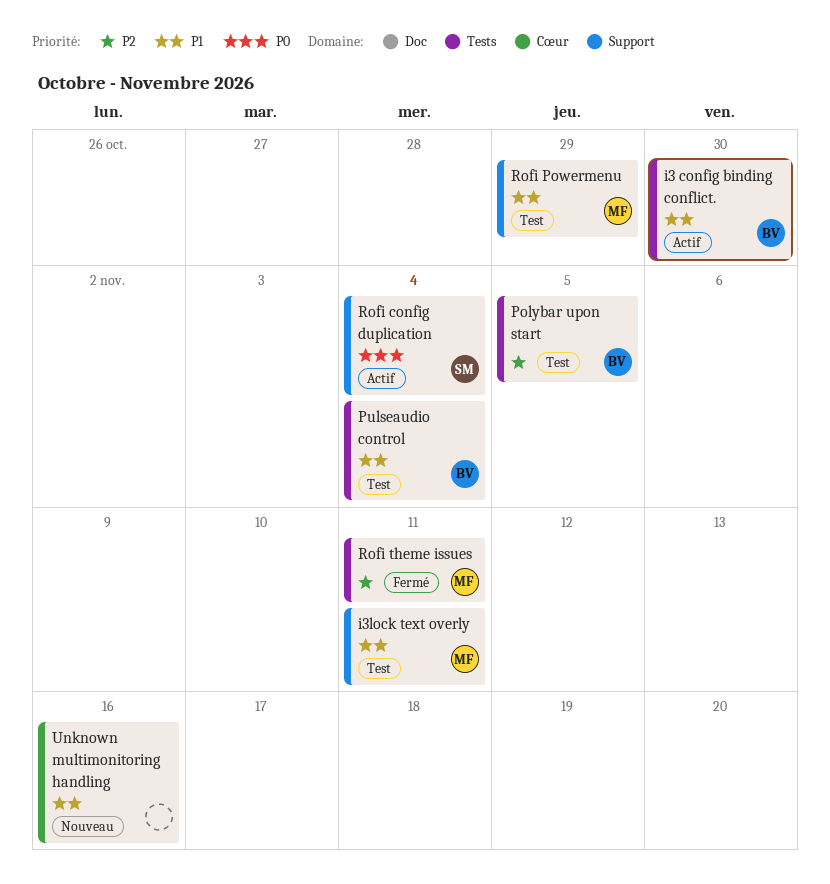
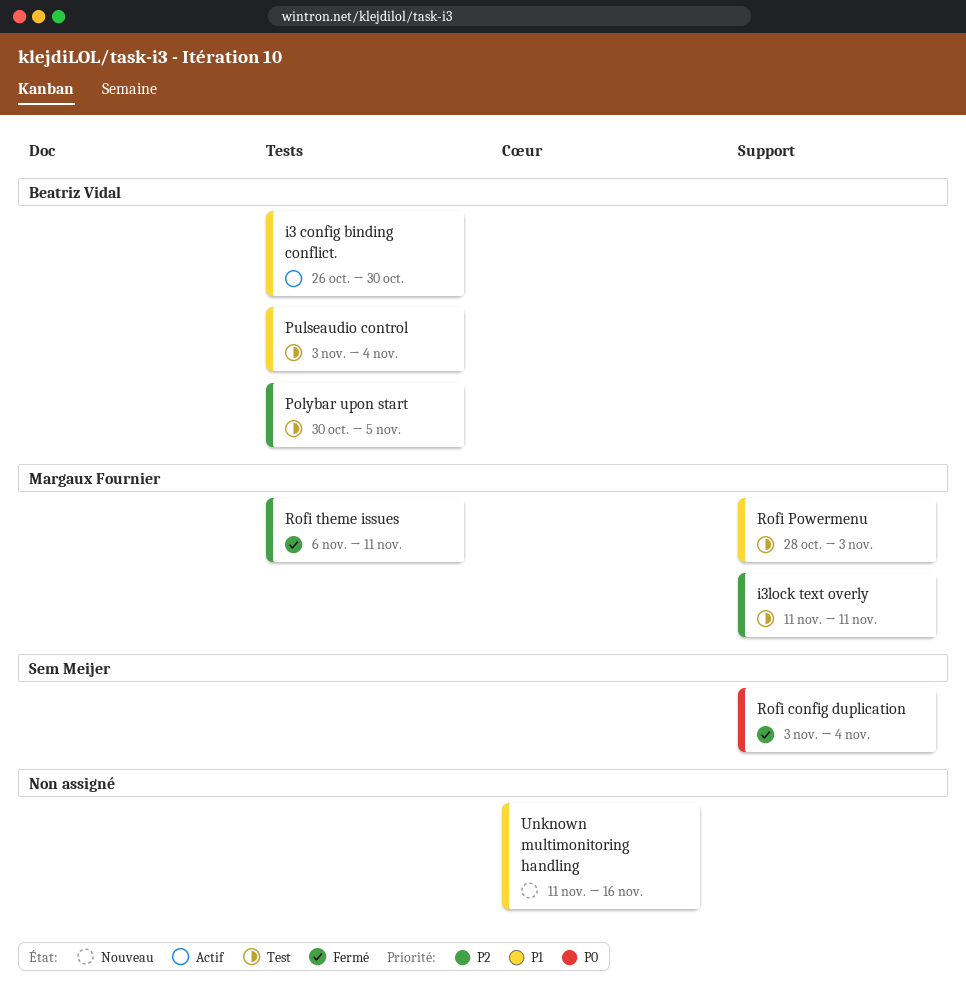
i3lock text overly, priority: P1 -> P2
Rofi config duplication, status: Actif -> Fermé
Rofi Powermenu, due: Oct 29 -> Nov 3

